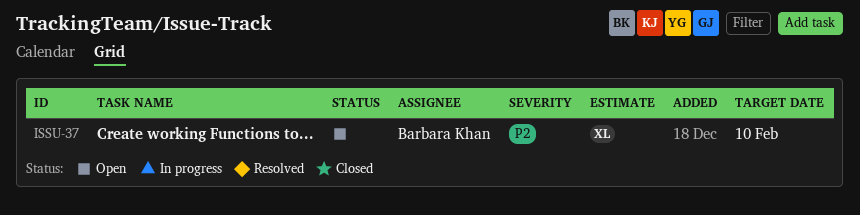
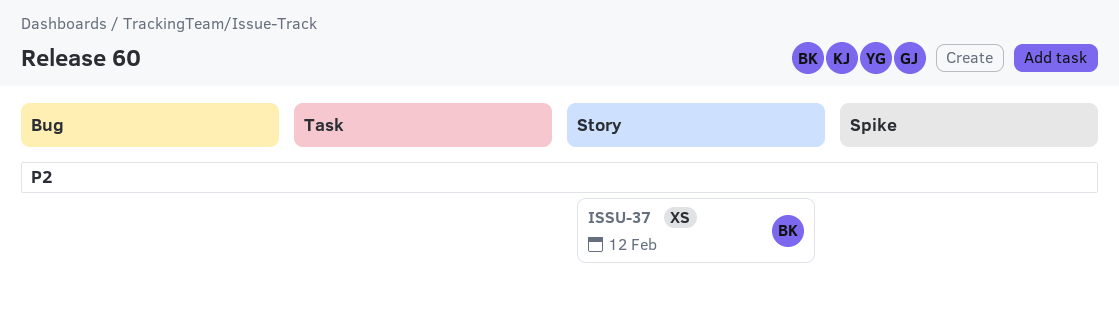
ISSU-37, estimate: XL -> XS
ISSU-37, due: Feb 10 -> Feb 12

